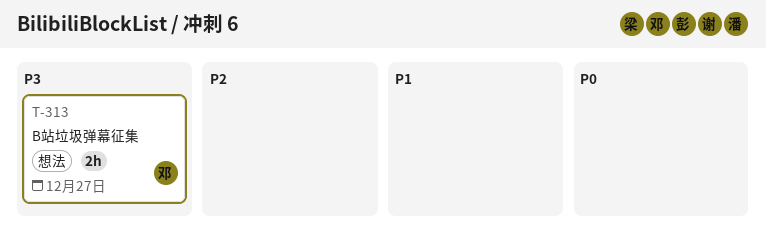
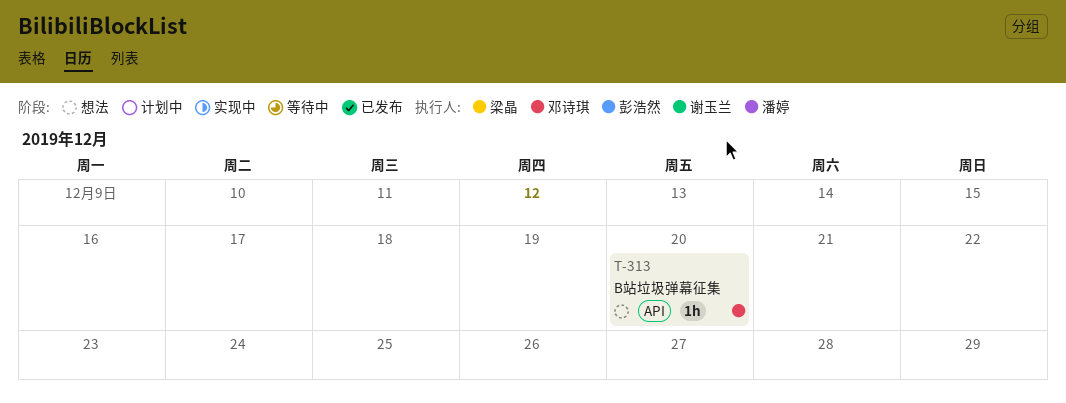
T-313, estimate: 2h -> 1h
T-313, due: Dec 27 -> Dec 20

